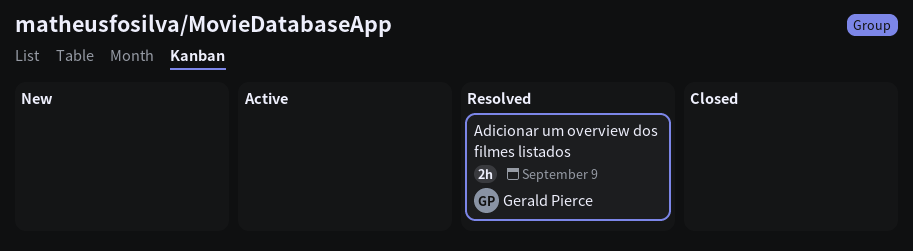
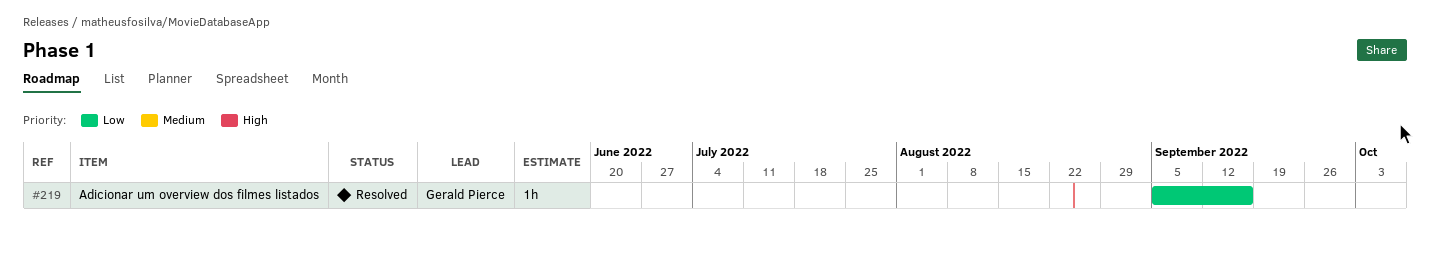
Adicionar um overview dos filmes listados, estimate: 2h -> 1h
Adicionar um overview dos filmes listados, due: Sep 9 -> Sep 16

